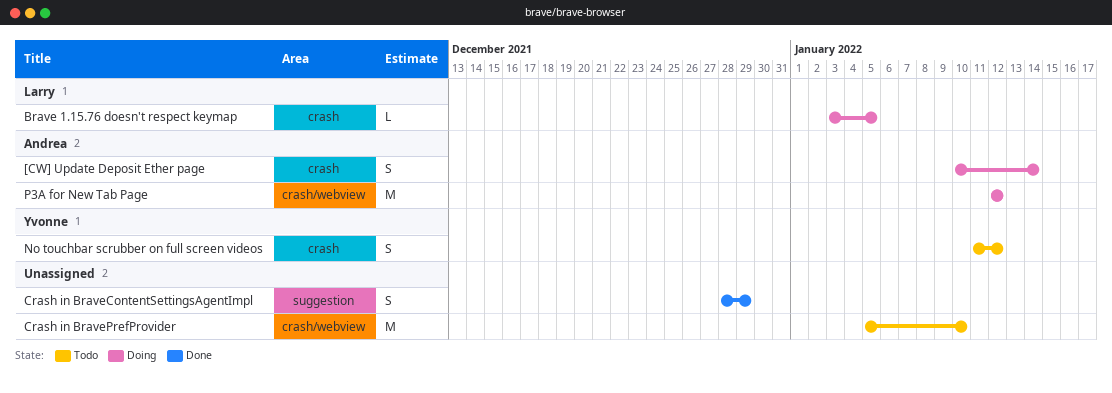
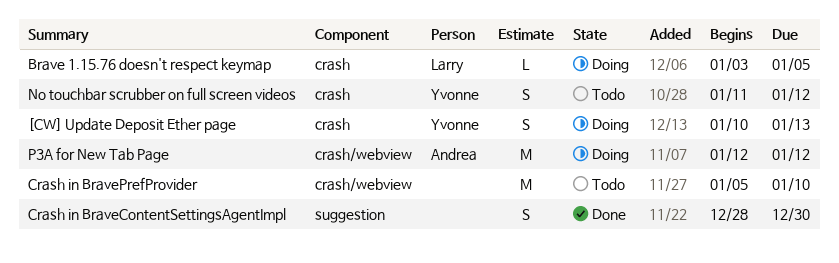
[CW] Update Deposit Ether page, owner: Andrea -> Yvonne
[CW] Update Deposit Ether page, due: Jan 14 -> Jan 13
Crash in BraveContentSettingsAgentImpl, due: Dec 29 -> Dec 30

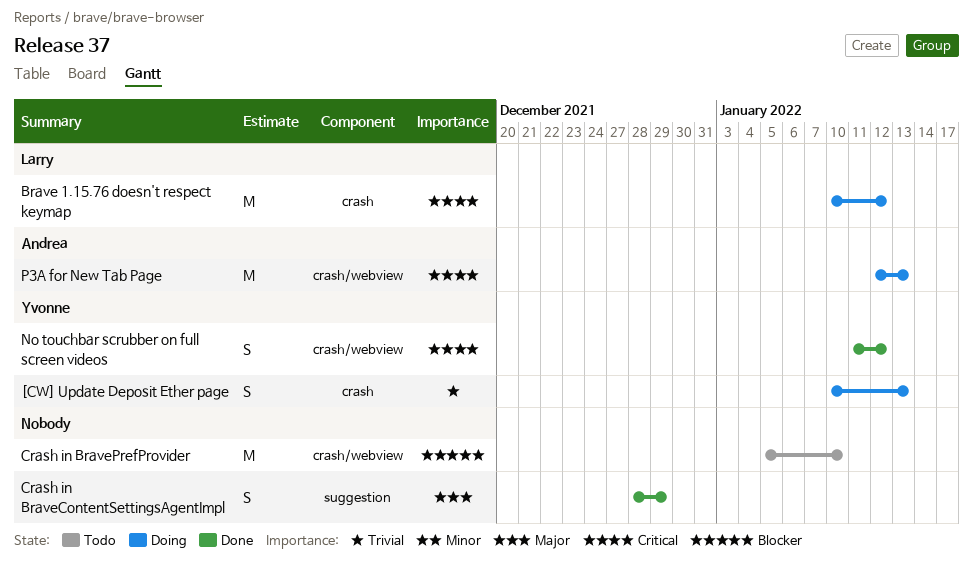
Brave 1.15.76 doesn't respect keymap, estimate: L -> M
Brave 1.15.76 doesn't respect keymap, start: Jan 3 -> Jan 10
Brave 1.15.76 doesn't respect keymap, due: Jan 5 -> Jan 12
Crash in BraveContentSettingsAgentImpl, due: Dec 30 -> Dec 29
No touchbar scrubber on full screen videos, status: Todo -> Done
No touchbar scrubber on full screen videos, label: crash -> crash/webview
P3A for New Tab Page, due: Jan 12 -> Jan 13

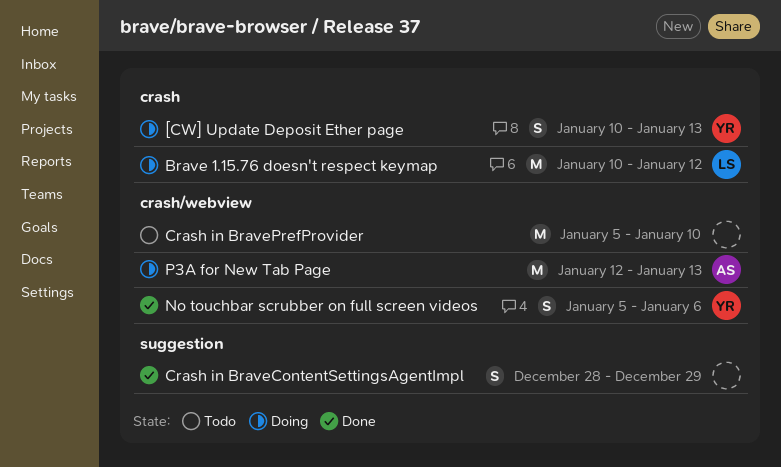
No touchbar scrubber on full screen videos, start: Jan 11 -> Jan 5
No touchbar scrubber on full screen videos, due: Jan 12 -> Jan 6

